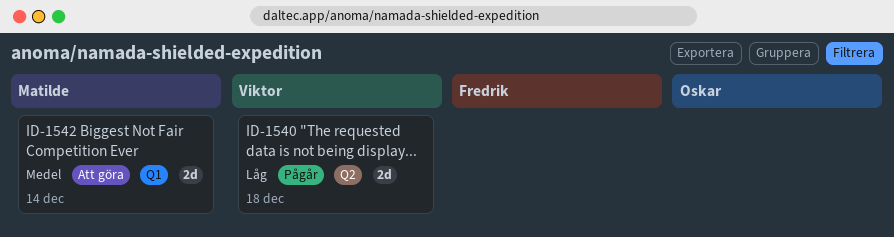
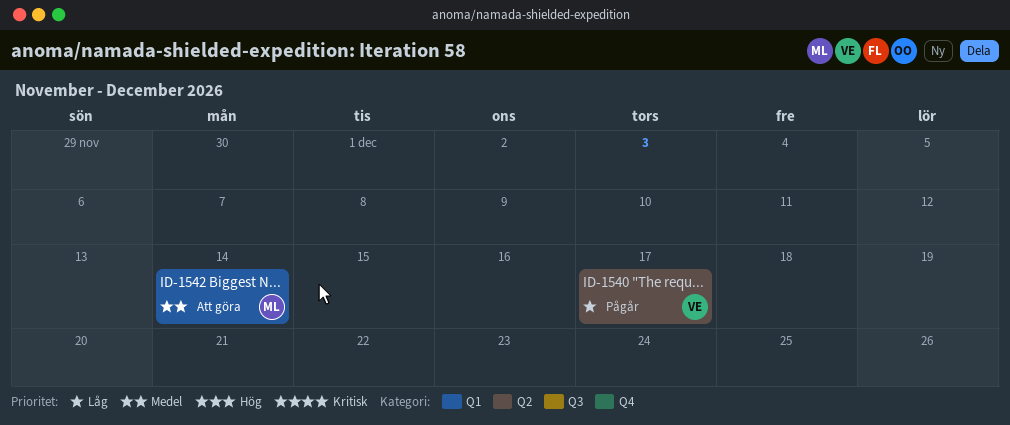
ID-1540, due: Dec 18 -> Dec 17

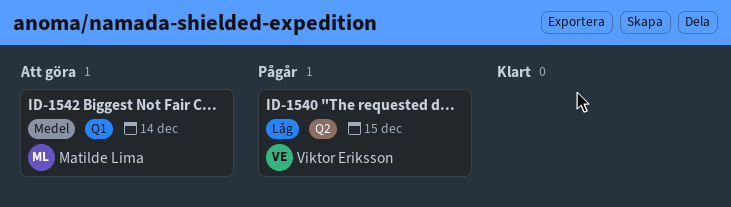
ID-1540, due: Dec 17 -> Dec 15

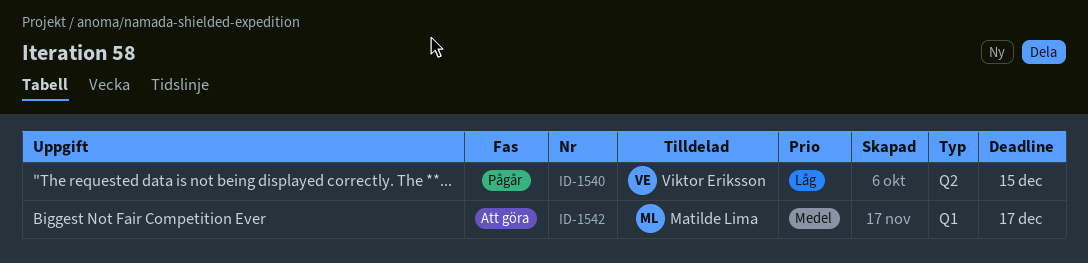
ID-1542, due: Dec 14 -> Dec 17

